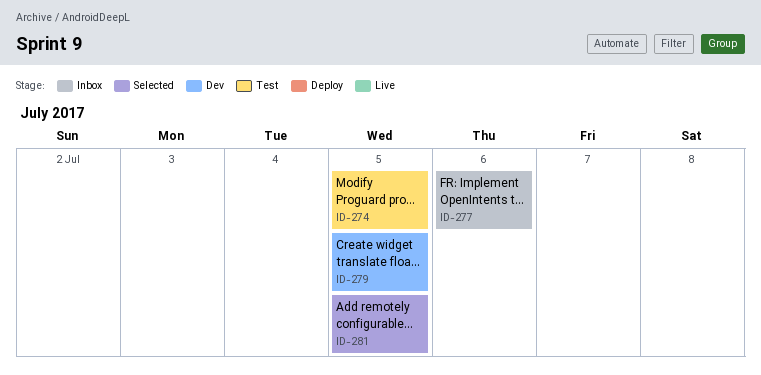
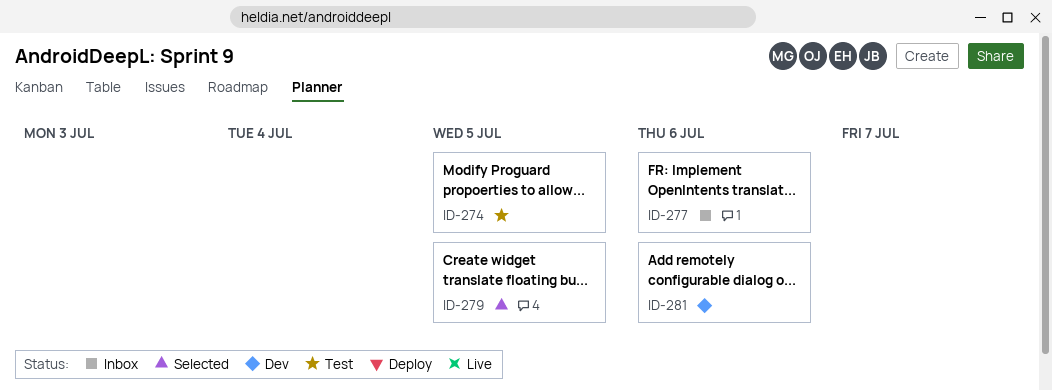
ID-279, status: Dev -> Selected
ID-281, status: Selected -> Dev
ID-281, due: Jul 5 -> Jul 6

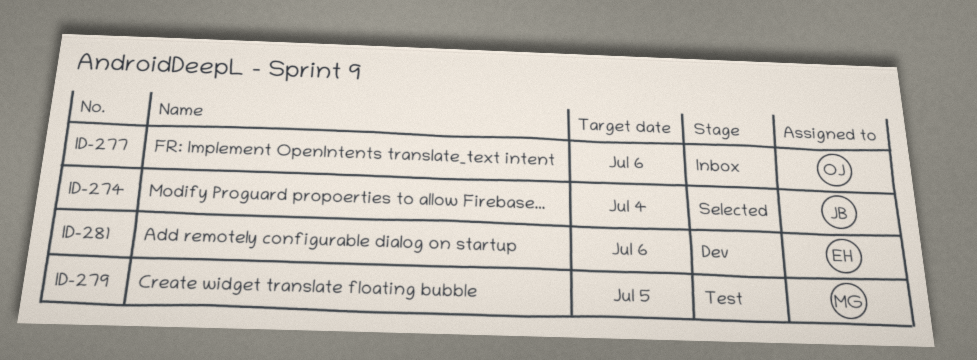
ID-274, status: Test -> Selected
ID-274, due: Jul 5 -> Jul 4
ID-279, status: Selected -> Test

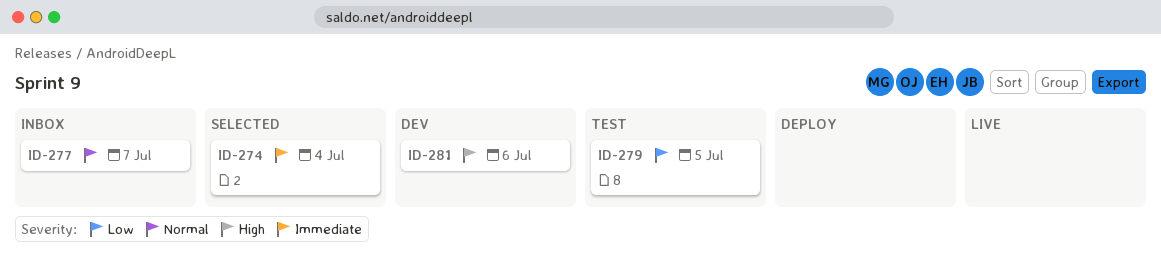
ID-277, due: Jul 6 -> Jul 7

